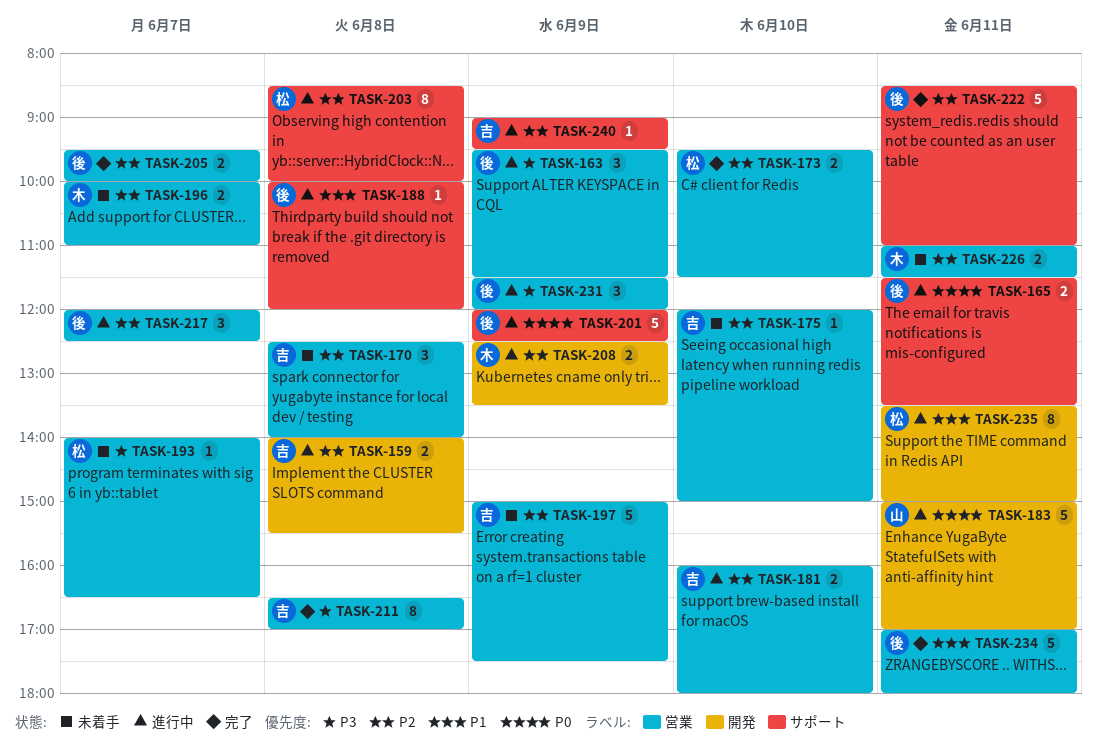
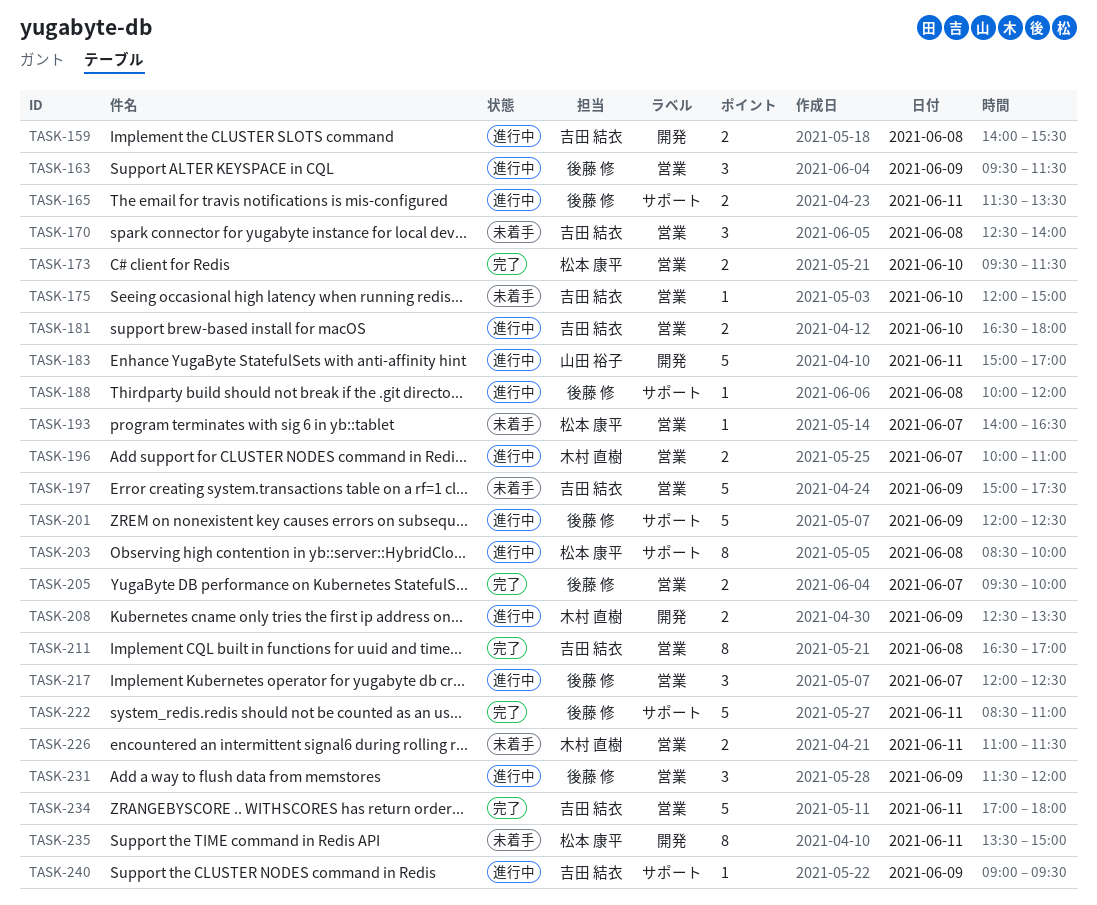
TASK-181, begins: 16:00 -> 16:30
TASK-196, status: 未着手 -> 進行中
TASK-234, owner: 後藤 修 -> 吉田 結衣
TASK-235, status: 進行中 -> 未着手

